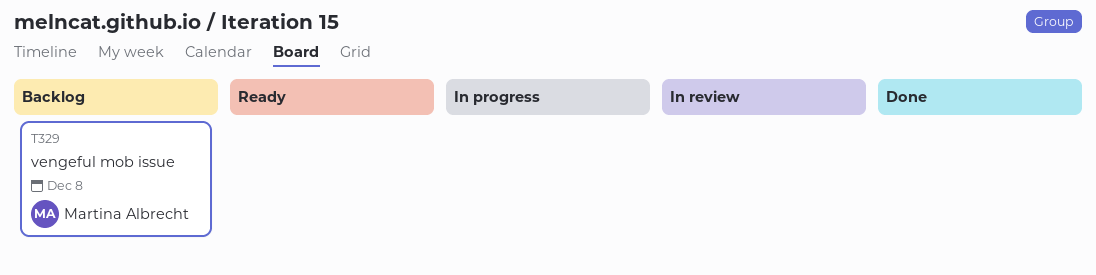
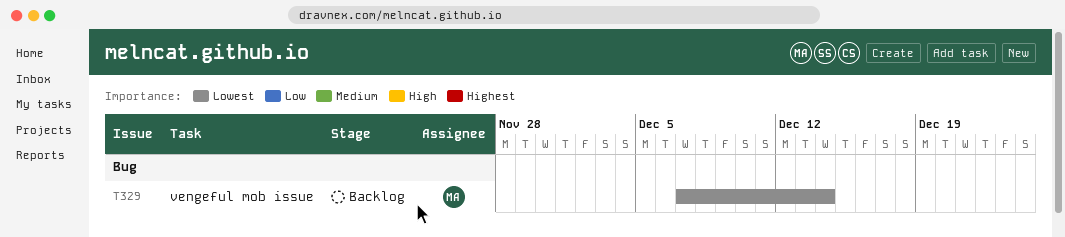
T329, due: Dec 8 -> Dec 14

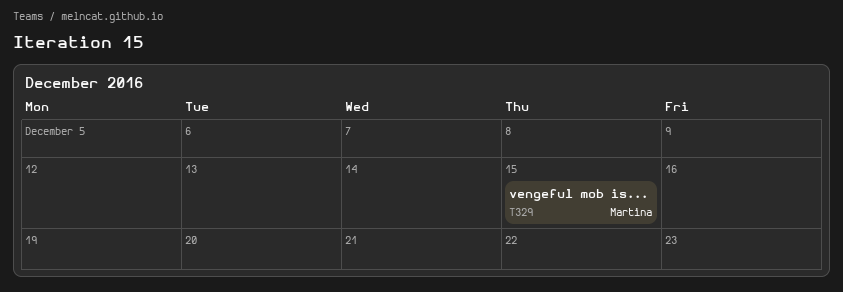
T329, due: Dec 14 -> Dec 15

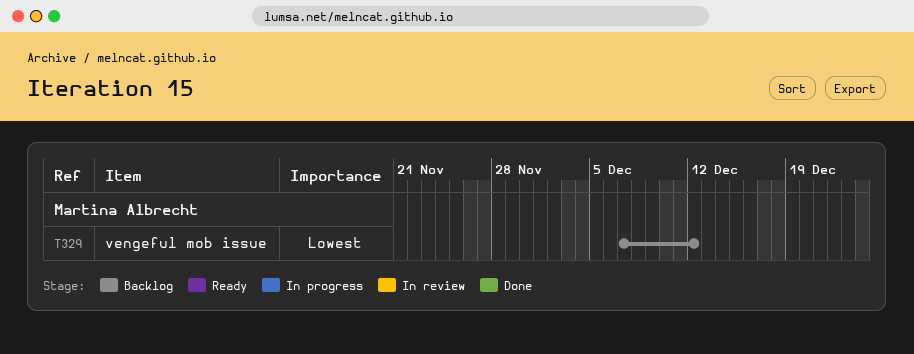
T329, due: Dec 15 -> Dec 12

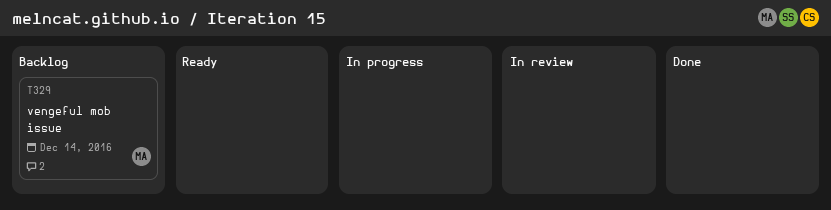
T329, due: Dec 12 -> Dec 14

